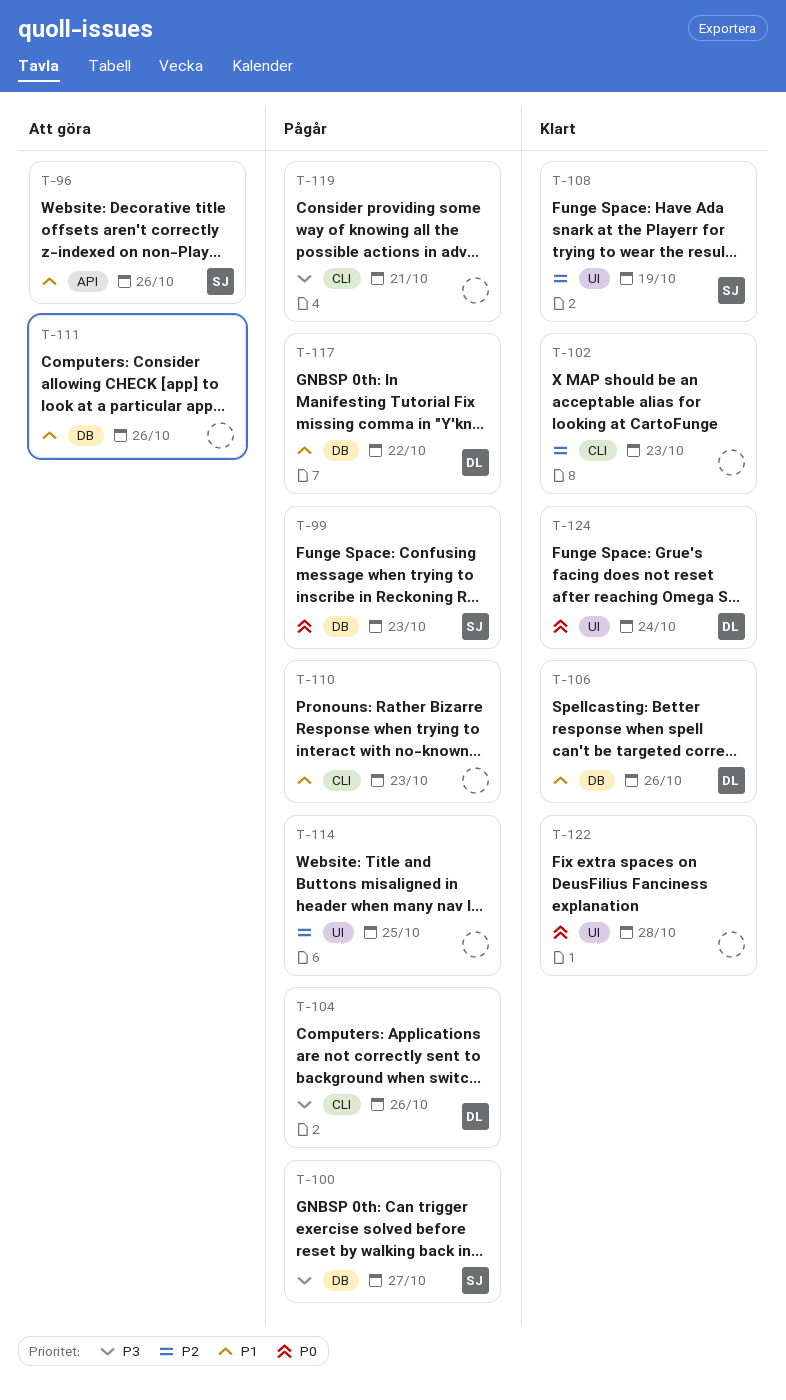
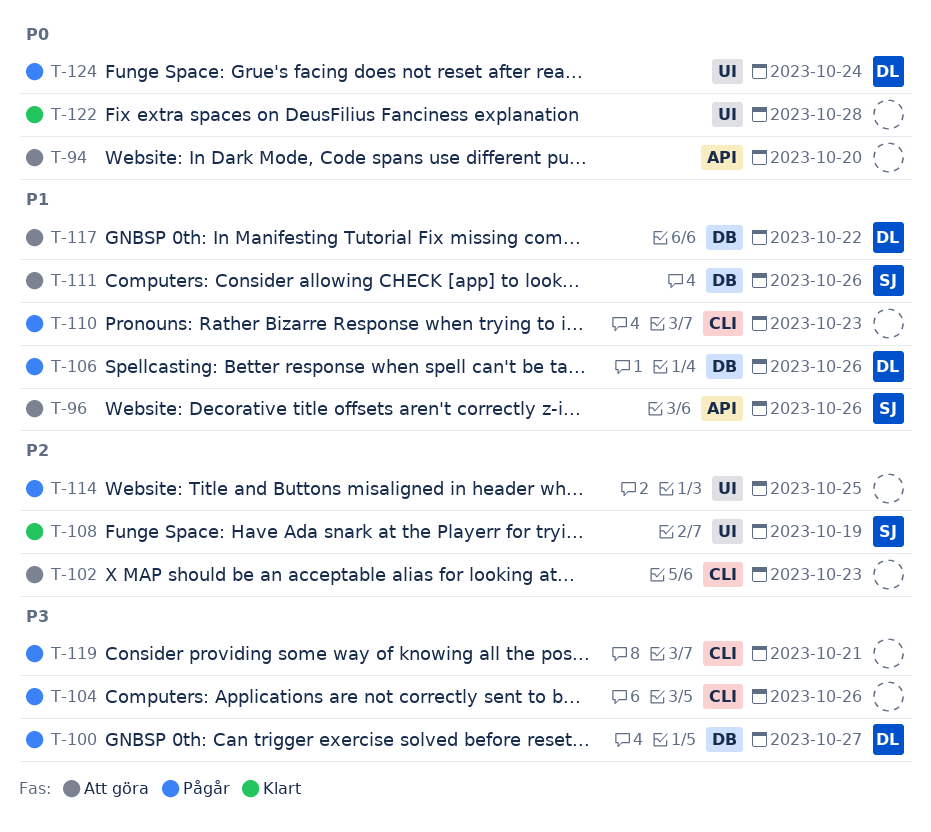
T-94: none -> present
T-99: present -> none
T-100, owner: SJ -> DL
T-102, status: Klart -> Att göra
T-104, owner: DL -> none
T-106, status: Klart -> Pågår
T-111, owner: none -> SJ
T-117, status: Pågår -> Att göra
T-124, status: Klart -> Pågår

